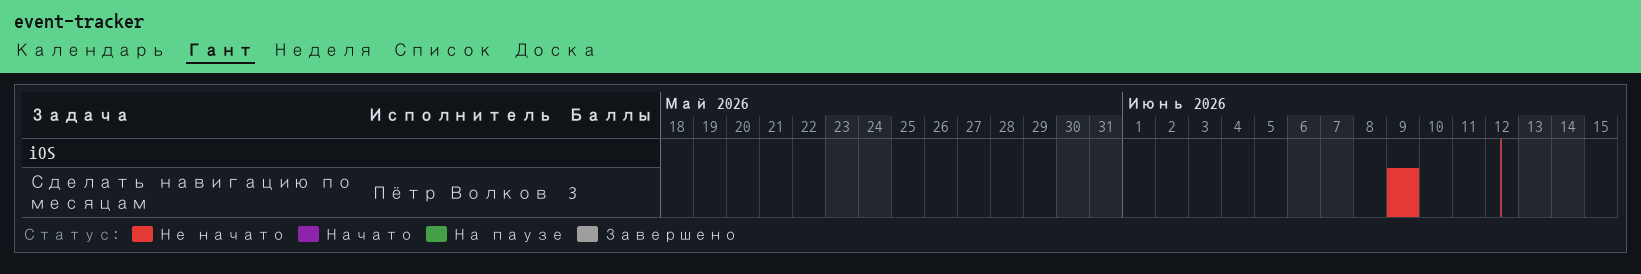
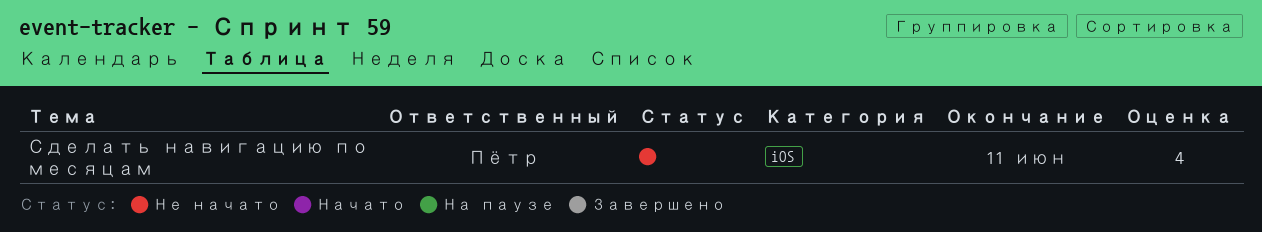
Сделать навигацию по месяцам, estimate: 3 -> 4
Сделать навигацию по месяцам, due: Jun 9 -> Jun 11

